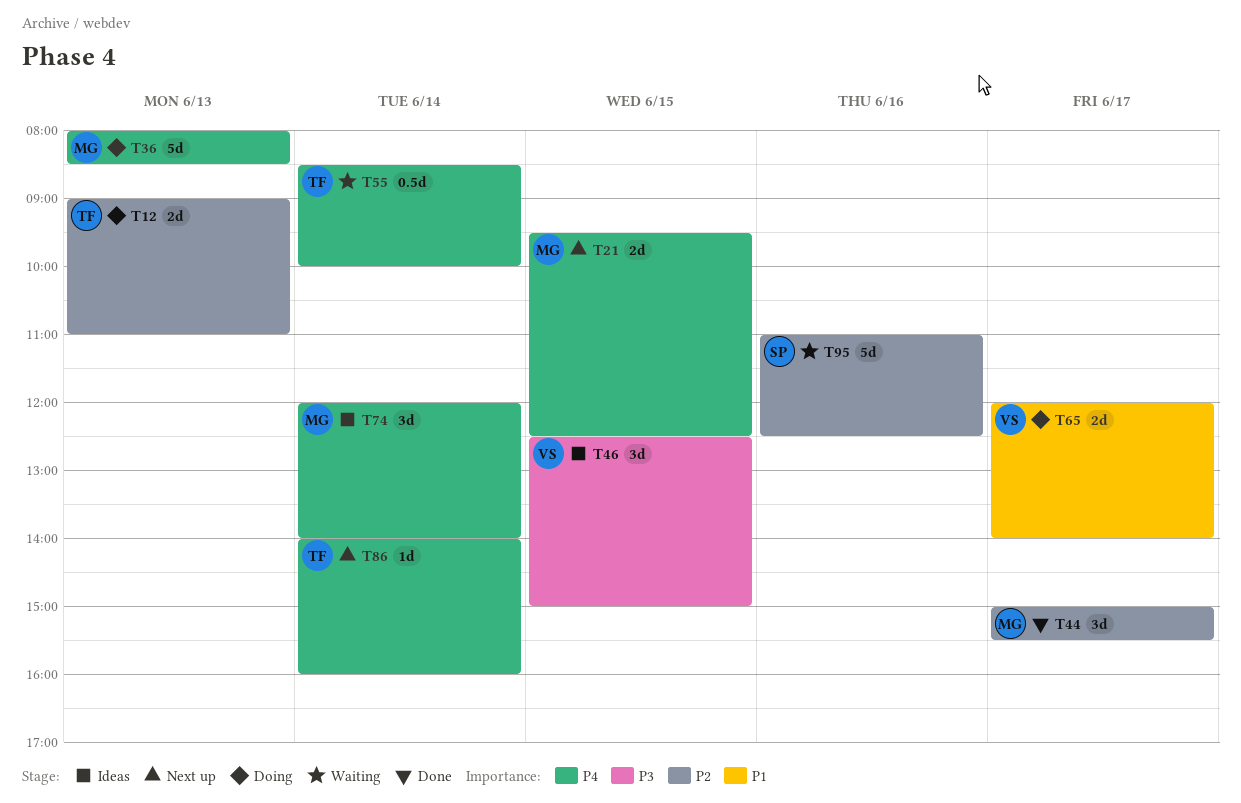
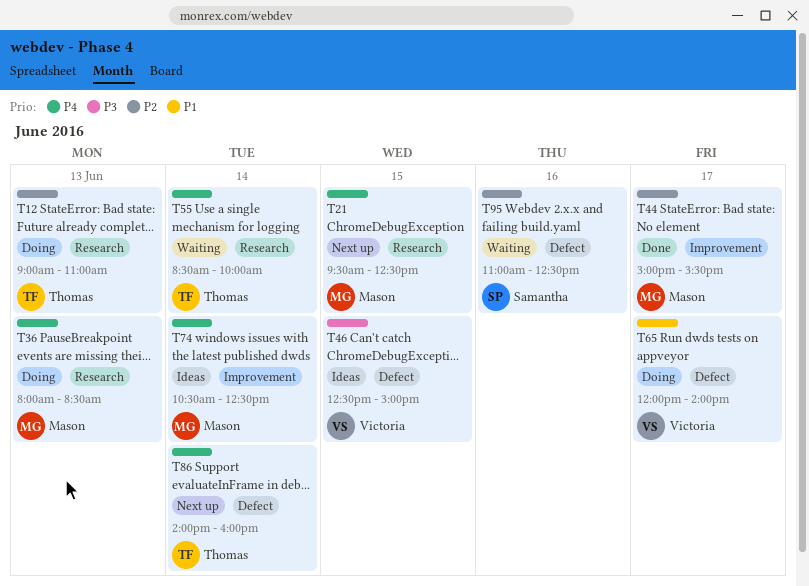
T74, begins: 12:00 -> 10:30
T74, ends: 14:00 -> 12:30

